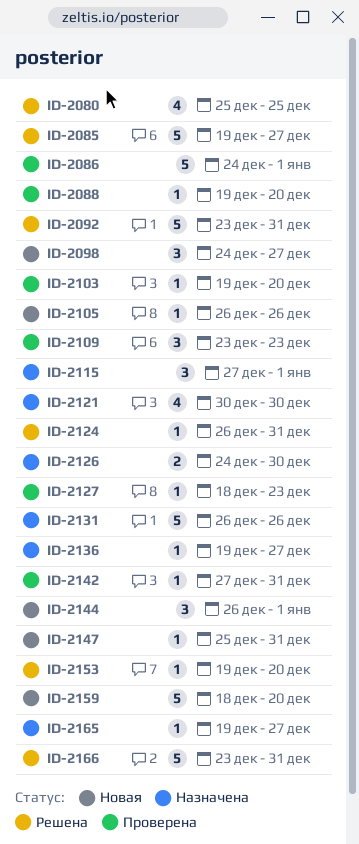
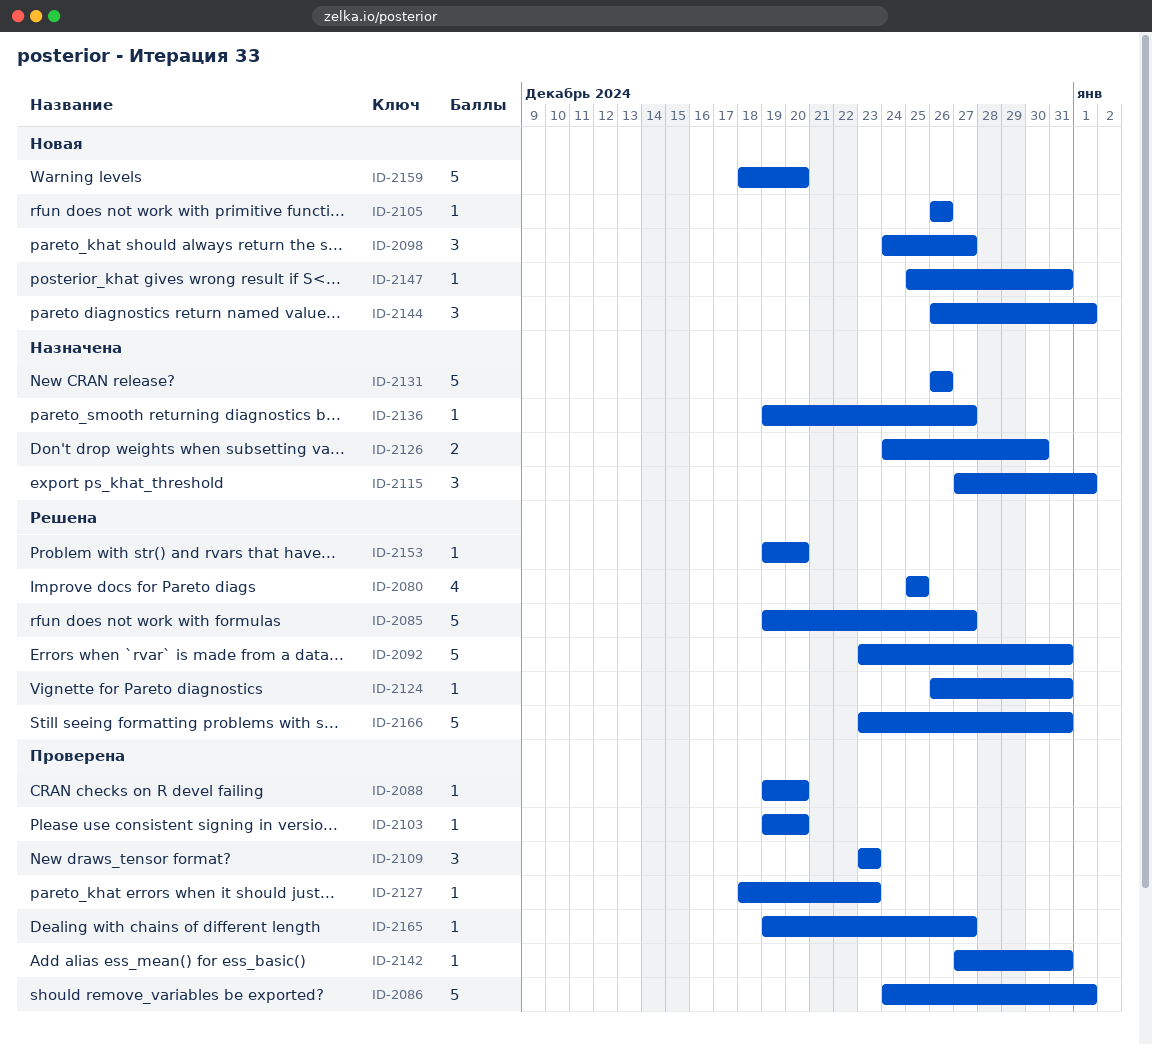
ID-2121: present -> none
ID-2165, status: Назначена -> Проверена

